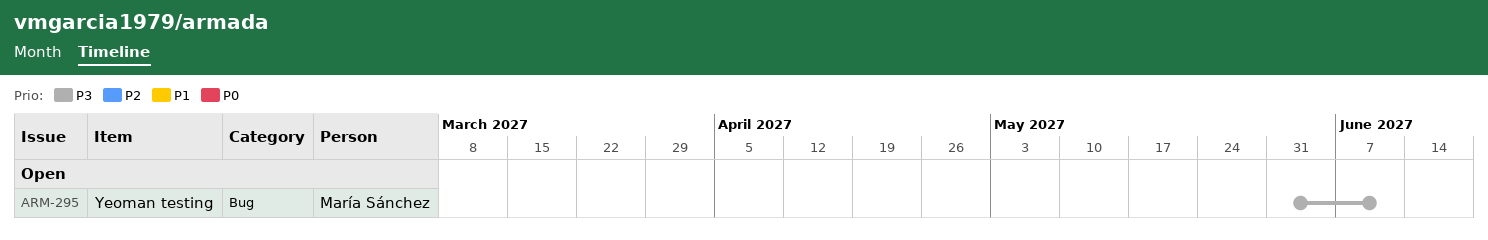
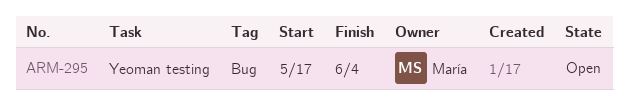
ARM-295, start: May 31 -> May 17
ARM-295, due: Jun 11 -> Jun 4

